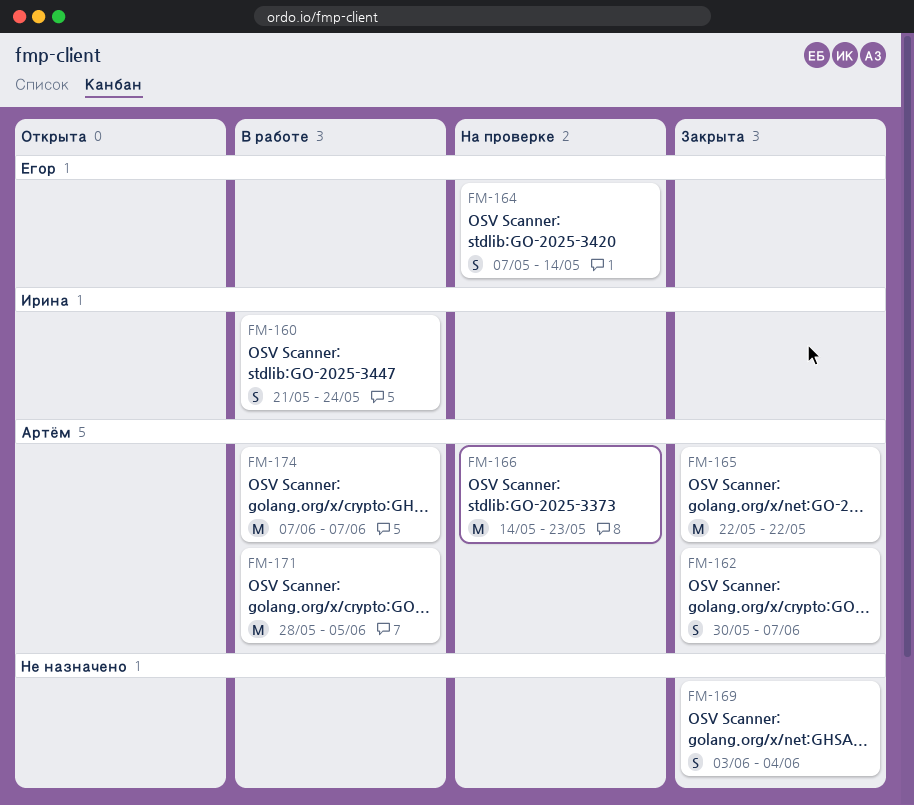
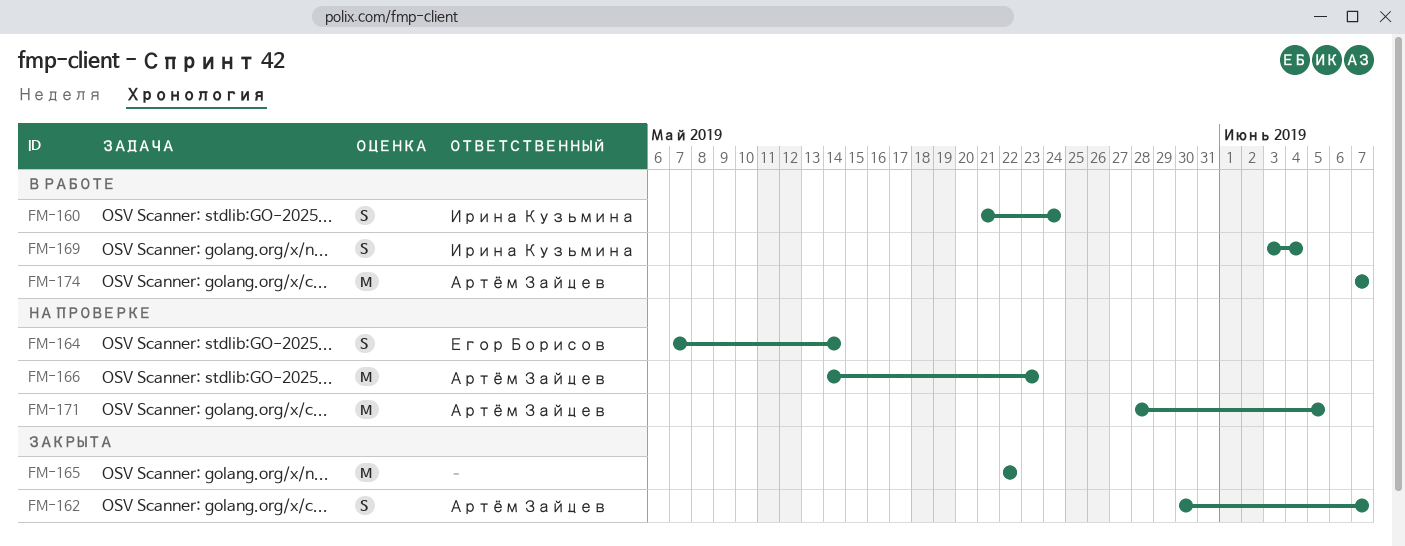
FM-165, owner: Артём Зайцев -> none
FM-169, status: Закрыта -> В работе
FM-169, owner: none -> Ирина Кузьмина
FM-171, status: В работе -> На проверке

